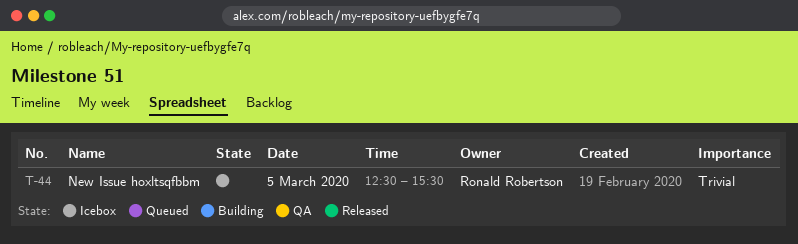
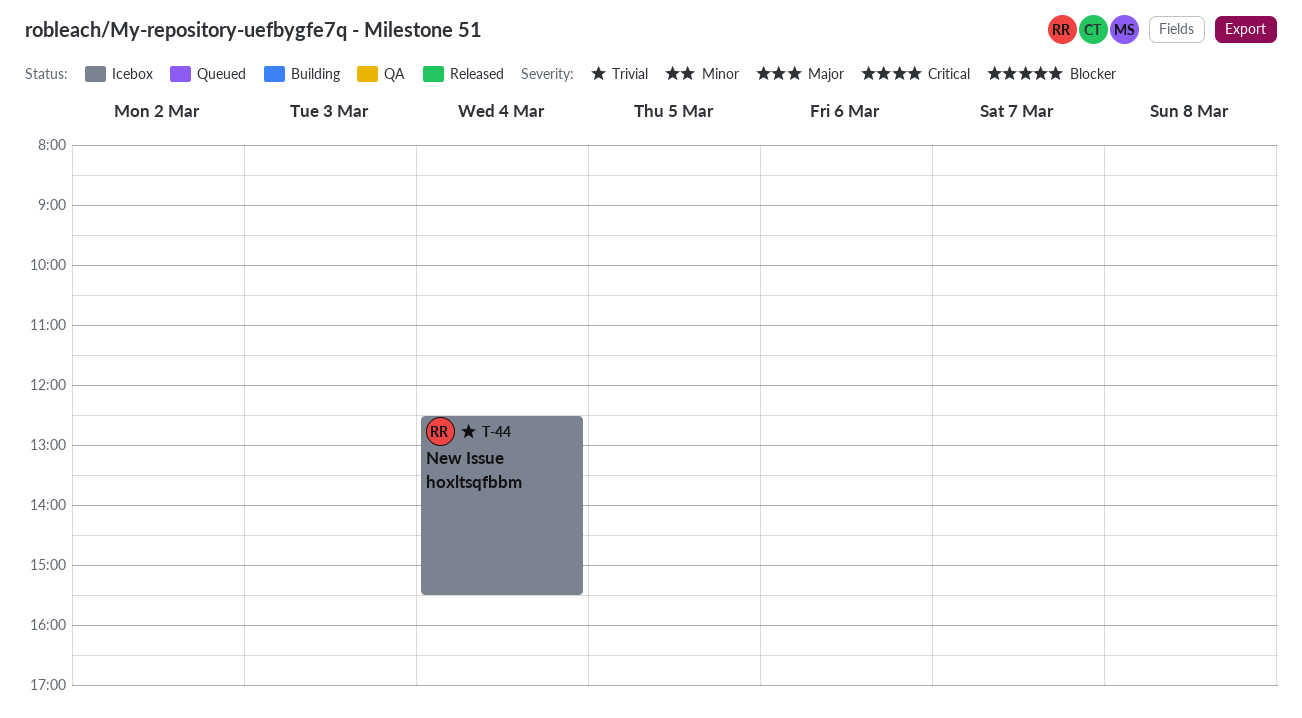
T-44, day: Mar 5 -> Mar 4

